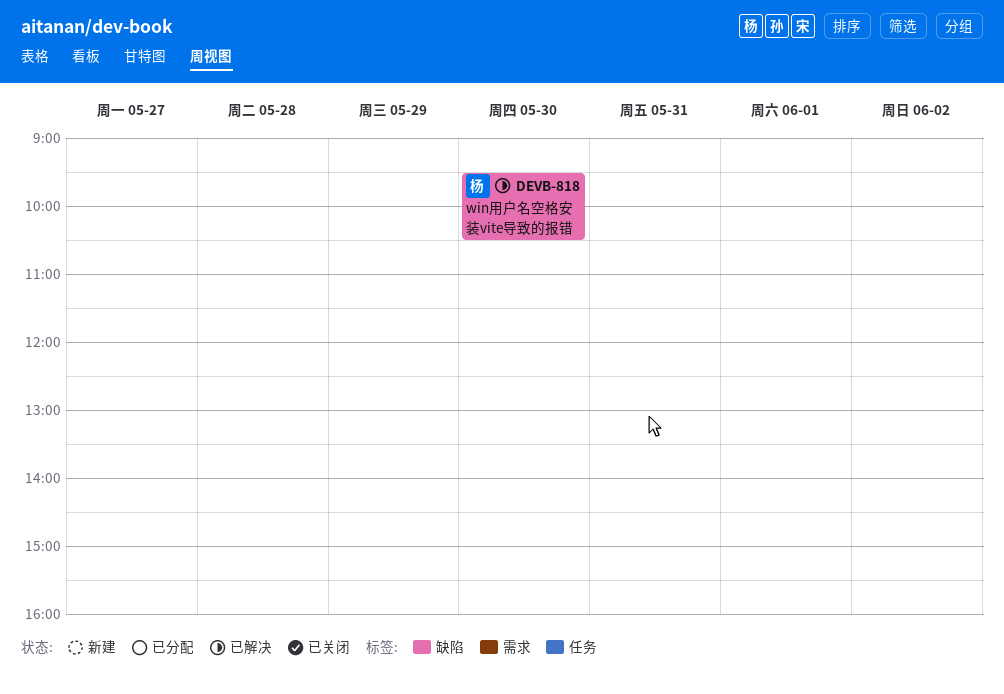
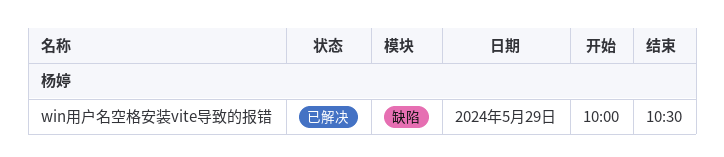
win用户名空格安装vite导致的报错, day: May 30 -> May 29
win用户名空格安装vite导致的报错, begins: 09:30 -> 10:00

